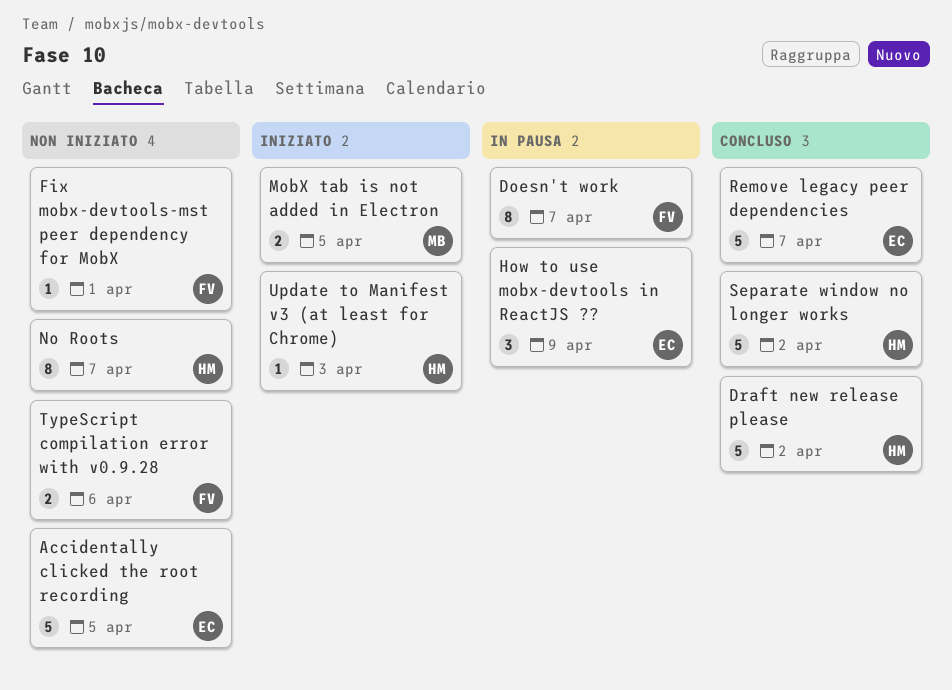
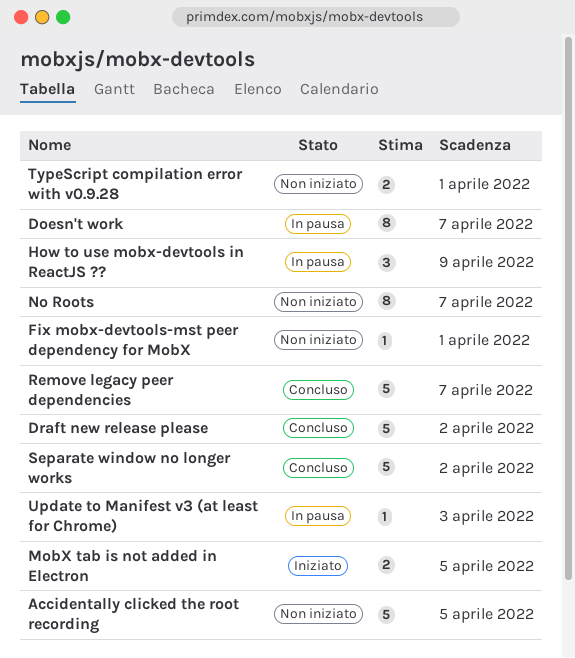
TypeScript compilation error with v0.9.28, due: Apr 6 -> Apr 1
Update to Manifest v3 (at least for Chrome), status: Iniziato -> In pausa

